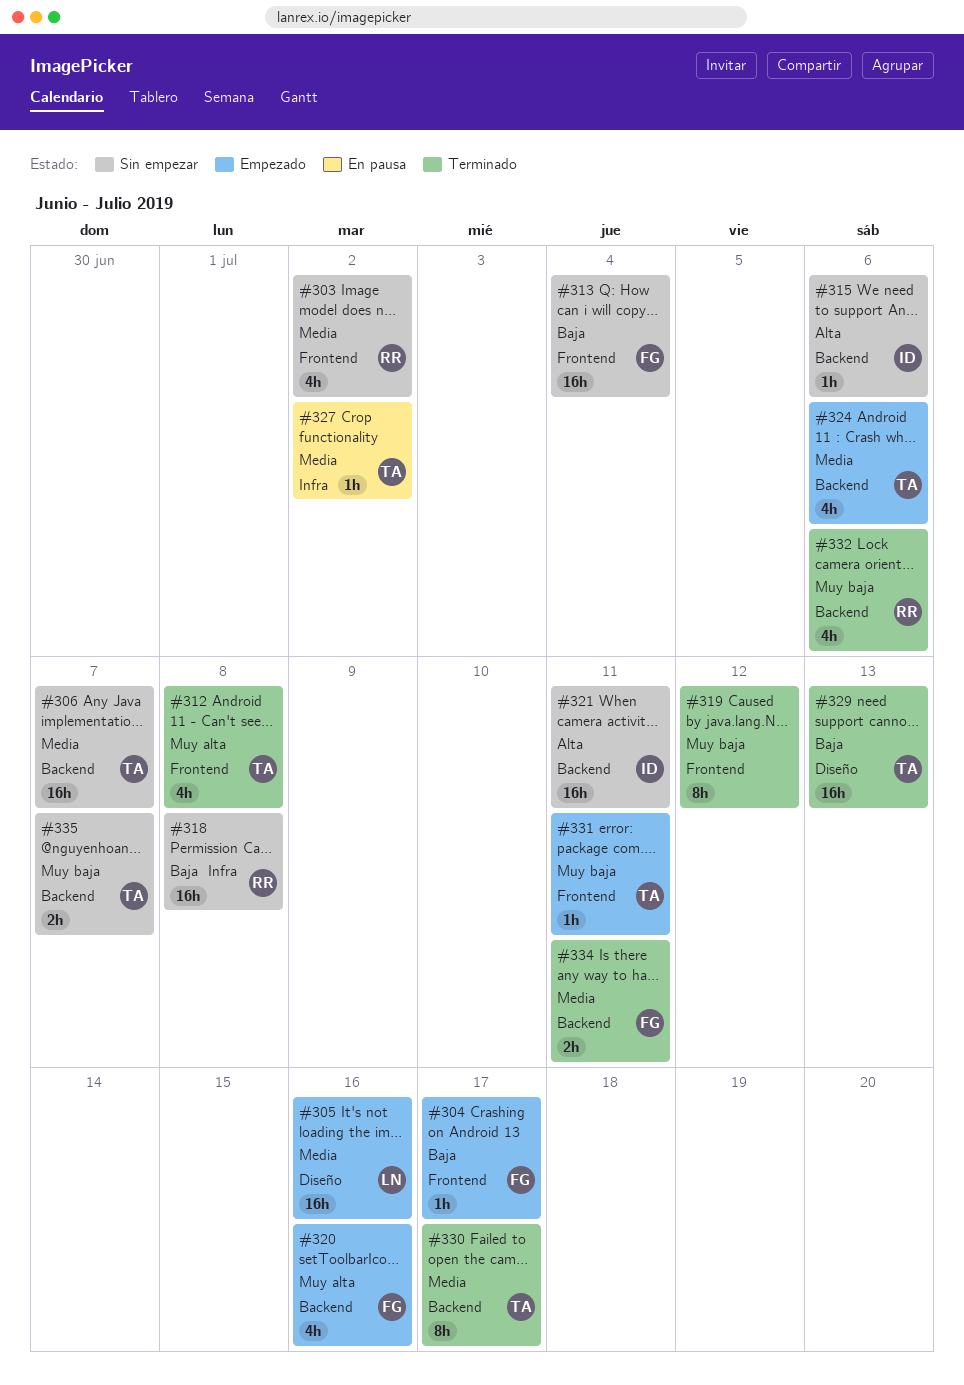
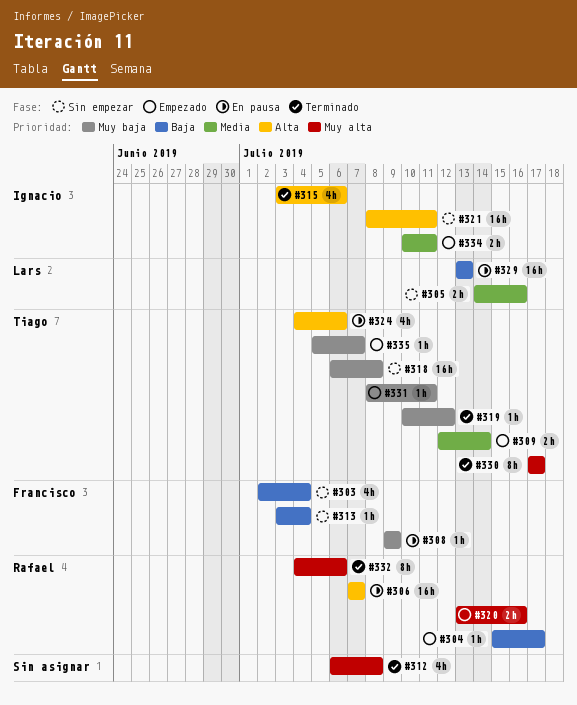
#303, owner: Rafael -> Francisco
#303, priority: Media -> Baja
#303, due: Jul 2 -> Jul 4
#304, owner: Francisco -> Rafael
#305, status: Empezado -> Sin empezar
#305, estimate: 16h -> 2h
#306, status: Sin empezar -> En pausa
#306, owner: Tiago -> Rafael
#306, priority: Media -> Alta
#308: none -> present
#309: none -> present
#312, owner: Tiago -> none
#313, estimate: 16h -> 1h
#315, status: Sin empezar -> Terminado
#315, estimate: 1h -> 4h
#318, owner: Rafael -> Tiago
#318, priority: Baja -> Muy baja
#319, owner: none -> Tiago
#319, estimate: 8h -> 1h
#320, owner: Francisco -> Rafael
#320, estimate: 4h -> 2h
#324, status: Empezado -> En pausa
#324, priority: Media -> Alta
#327: present -> none
#329, status: Terminado -> En pausa
#329, owner: Tiago -> Lars
#330, priority: Media -> Muy alta
#332, priority: Muy baja -> Muy alta
#332, estimate: 4h -> 8h
#334, status: Terminado -> Empezado
#334, owner: Francisco -> Ignacio
#335, status: Sin empezar -> Empezado
#335, estimate: 2h -> 1h

